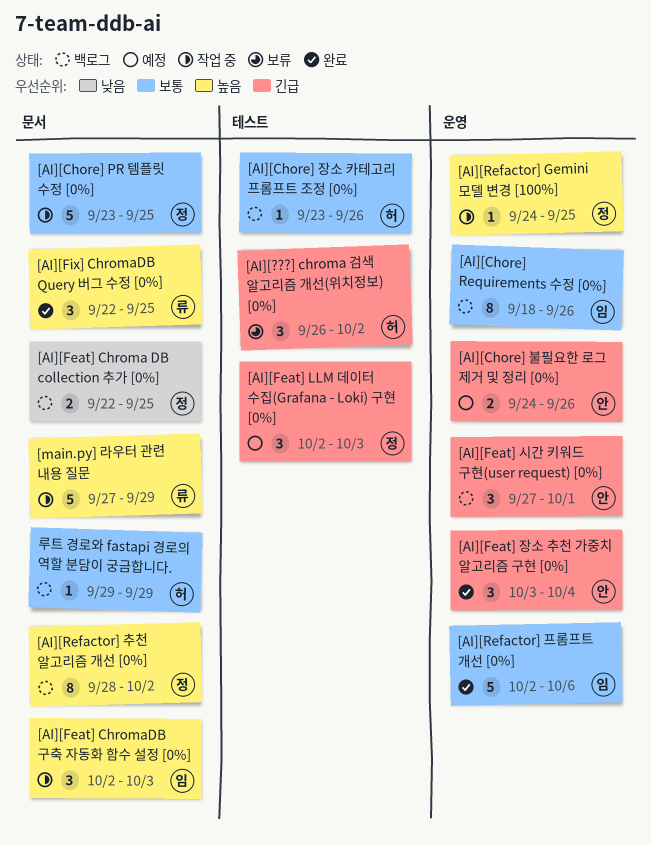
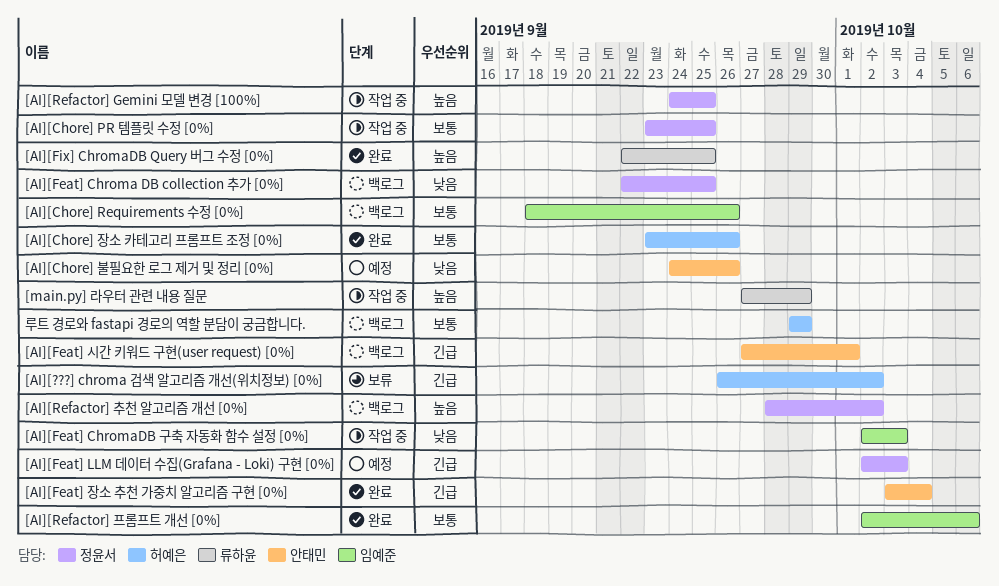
[AI][Chore] 불필요한 로그 제거 및 정리 [0%], priority: 긴급 -> 낮음
[AI][Chore] 장소 카테고리 프롬프트 조정 [0%], status: 백로그 -> 완료
[AI][Feat] ChromaDB 구축 자동화 함수 설정 [0%], priority: 높음 -> 낮음

